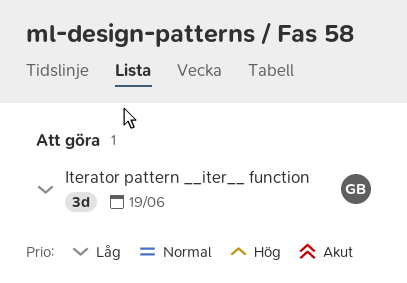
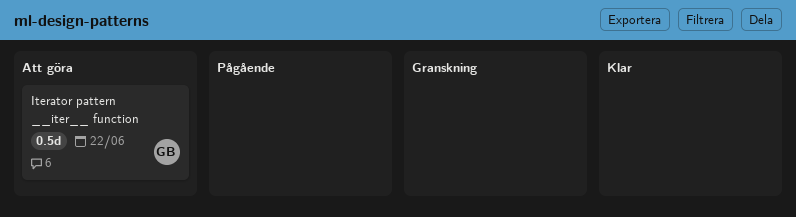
Iterator pattern __iter__ function, estimate: 3d -> 0.5d
Iterator pattern __iter__ function, due: Jun 19 -> Jun 22

